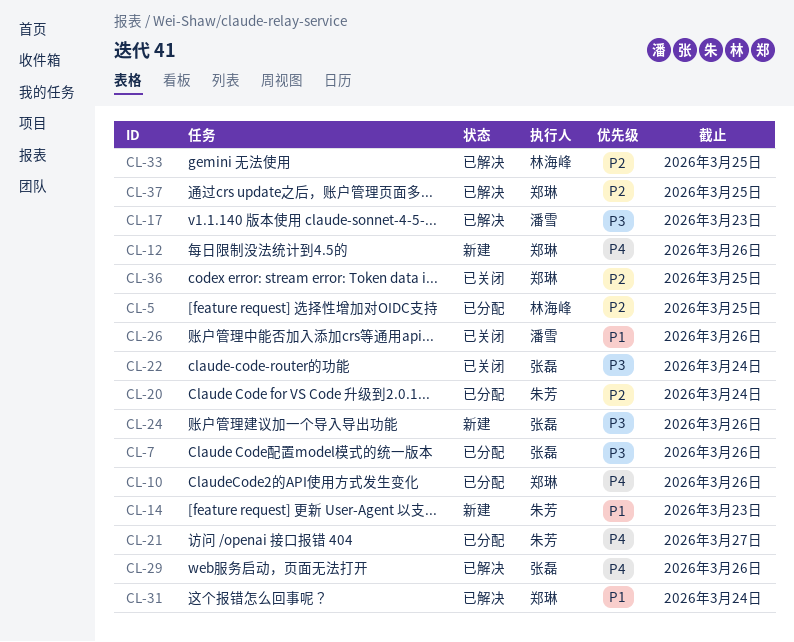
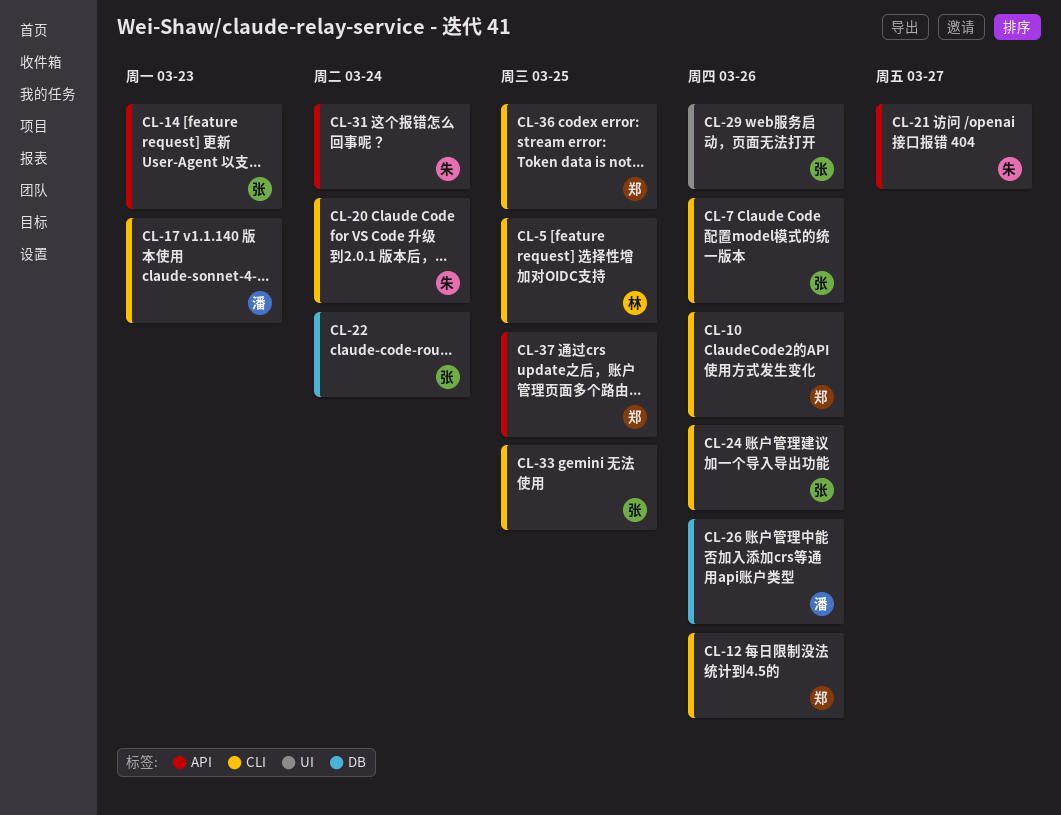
CL-14, owner: 朱芳 -> 张磊
CL-31, owner: 郑琳 -> 朱芳
CL-33, owner: 林海峰 -> 张磊

